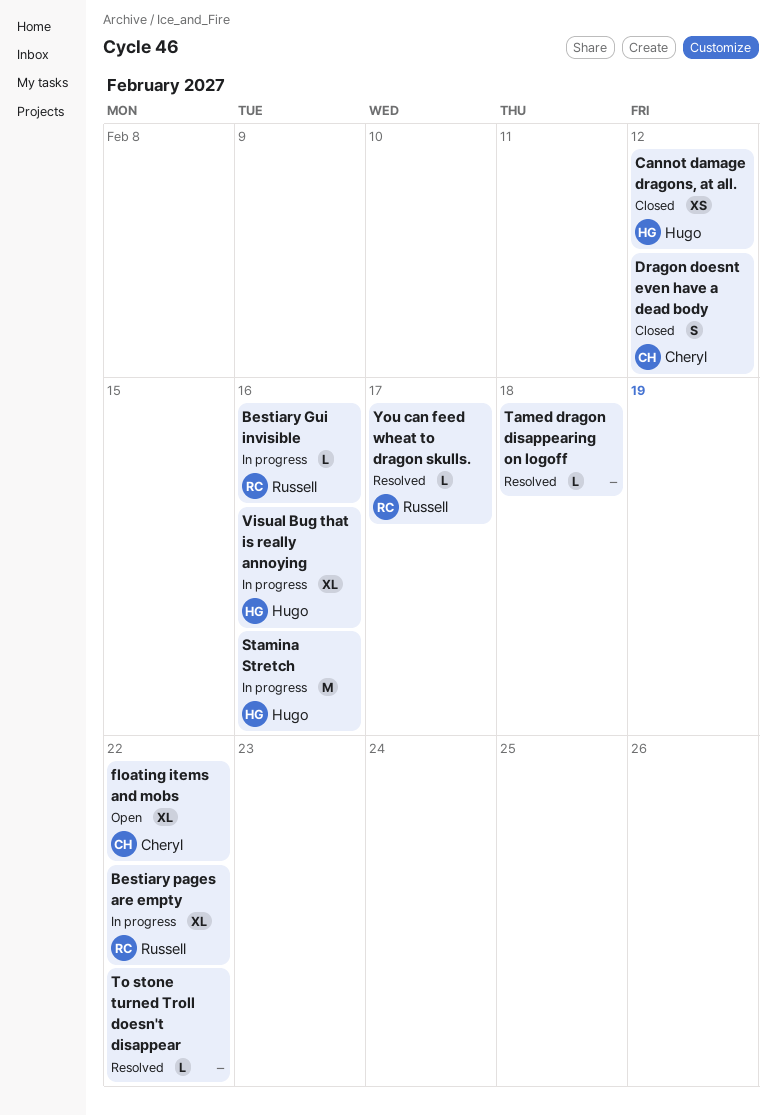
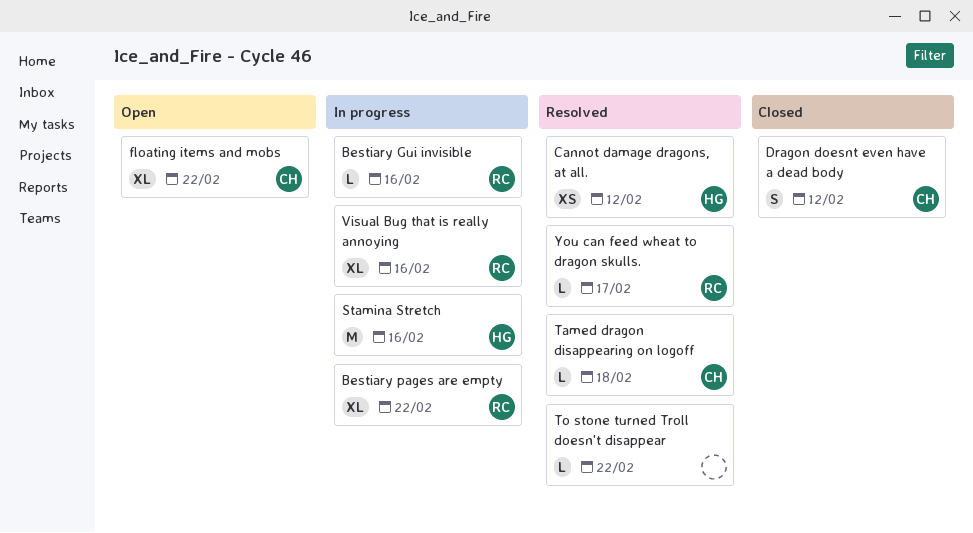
Cannot damage dragons, at all., status: Closed -> Resolved
Tamed dragon disappearing on logoff, owner: none -> Cheryl
Visual Bug that is really annoying, owner: Hugo -> Russell

